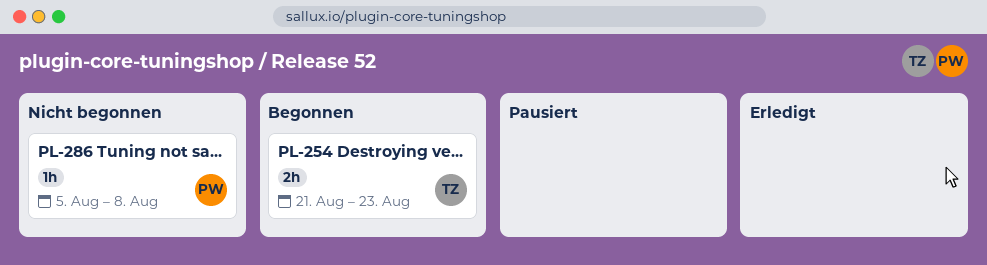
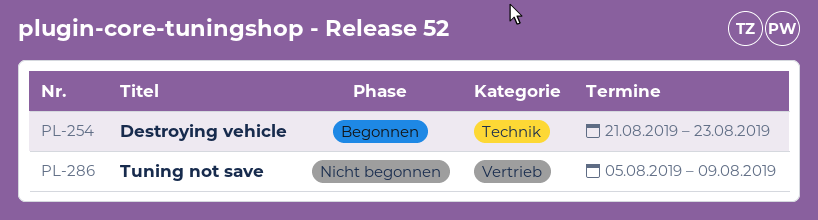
PL-286, due: Aug 8 -> Aug 9

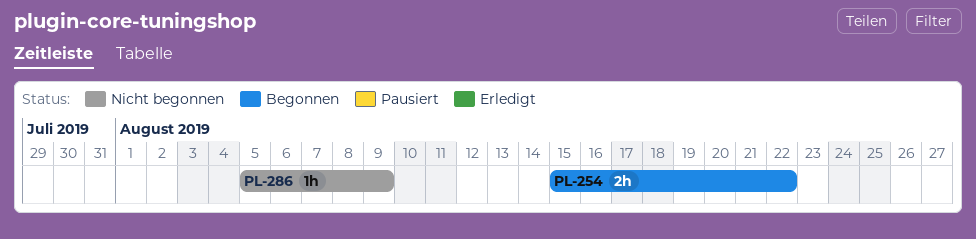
PL-254, start: Aug 21 -> Aug 15
PL-254, due: Aug 23 -> Aug 22

